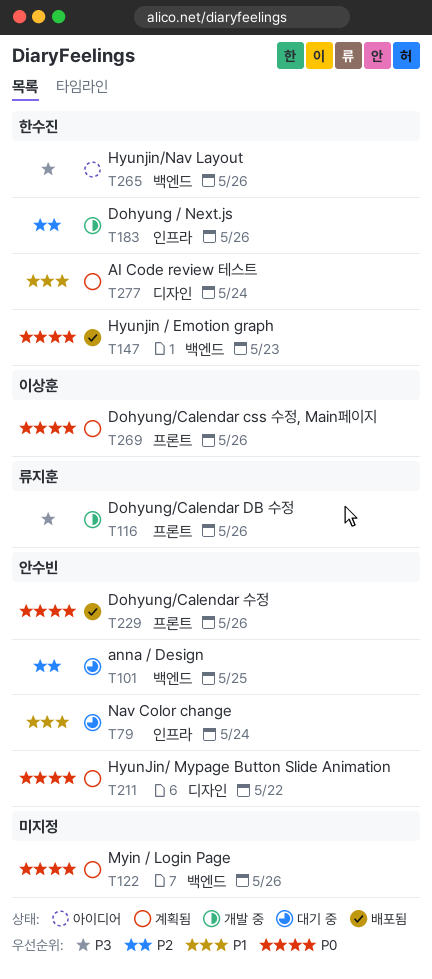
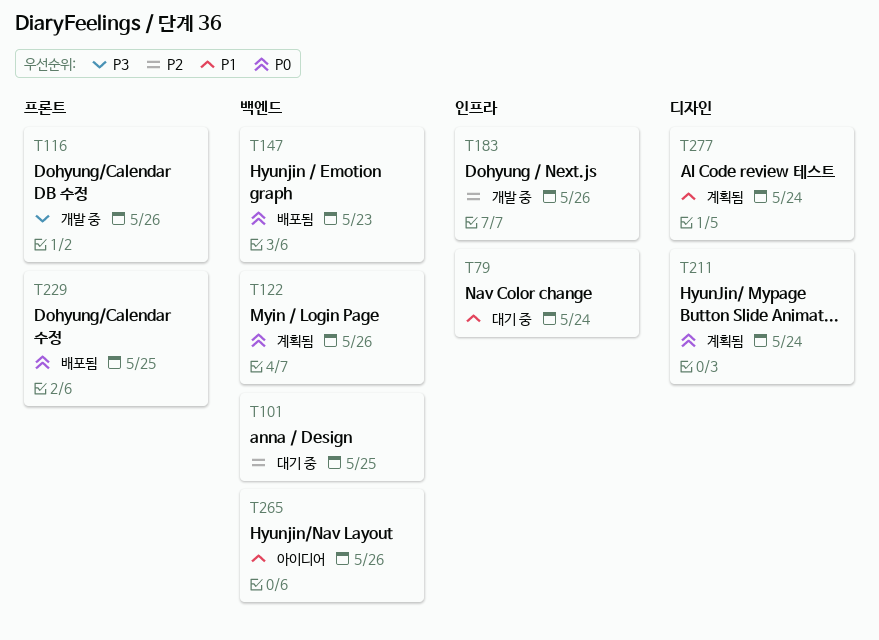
T211, due: May 22 -> May 24
T229, due: May 26 -> May 25
T265, priority: P3 -> P1
T269: present -> none

